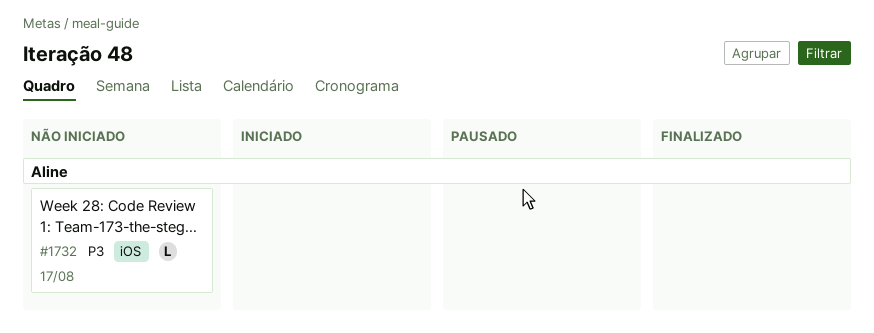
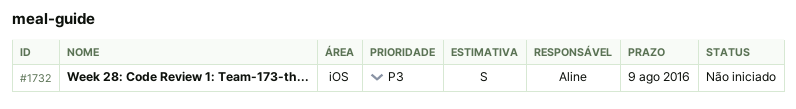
#1732, estimate: L -> S
#1732, due: Aug 17 -> Aug 9

